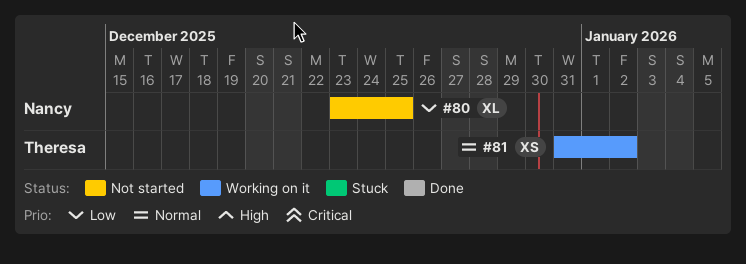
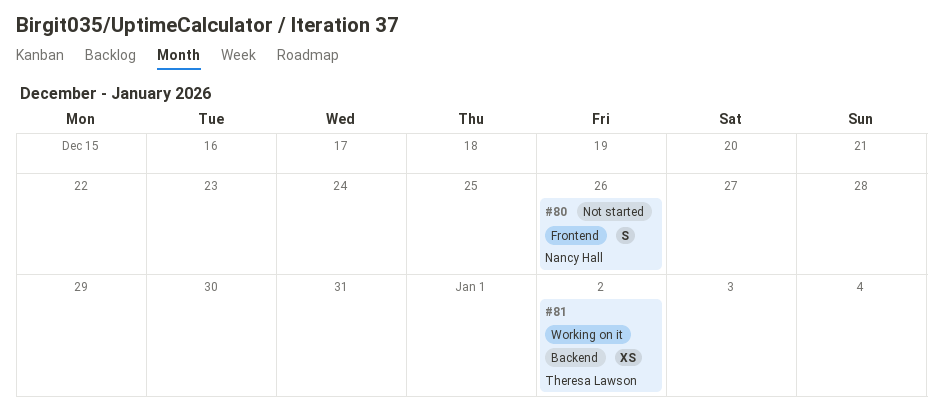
#80, estimate: XL -> S
#80, due: Dec 25 -> Dec 26

